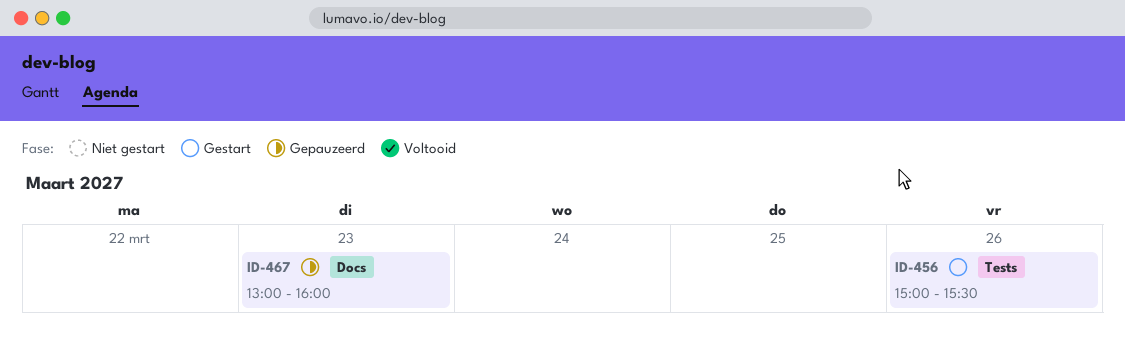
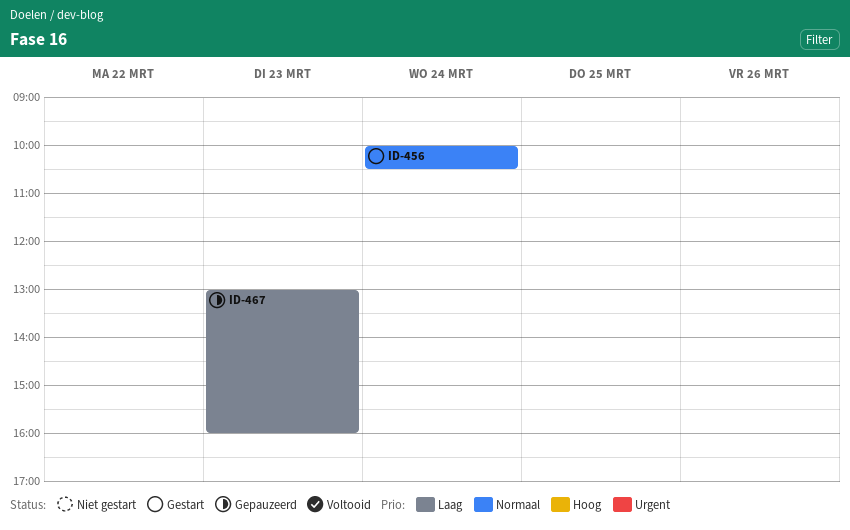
ID-456, day: Mar 26 -> Mar 24
ID-456, begins: 15:00 -> 10:00
ID-456, ends: 15:30 -> 10:30

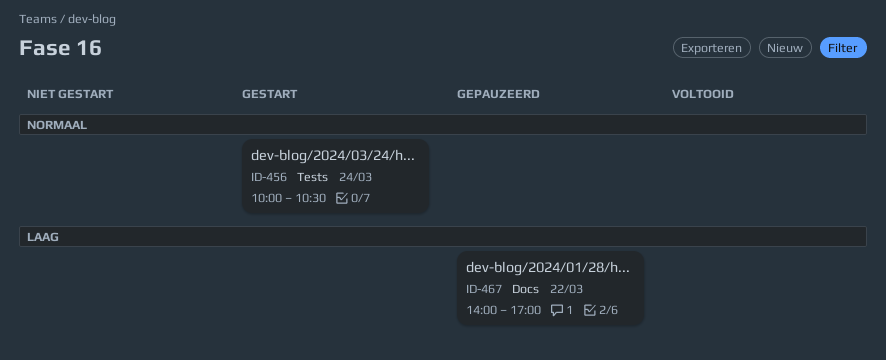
ID-467, day: Mar 23 -> Mar 22
ID-467, begins: 13:00 -> 14:00
ID-467, ends: 16:00 -> 17:00

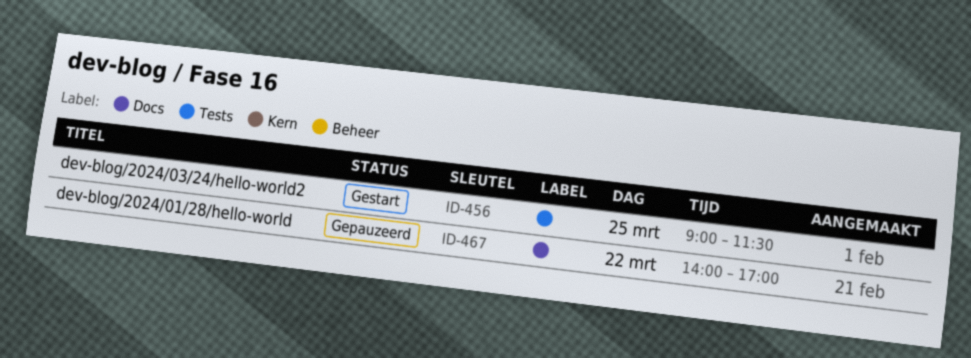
ID-456, day: Mar 24 -> Mar 25
ID-456, begins: 10:00 -> 09:00
ID-456, ends: 10:30 -> 11:30

